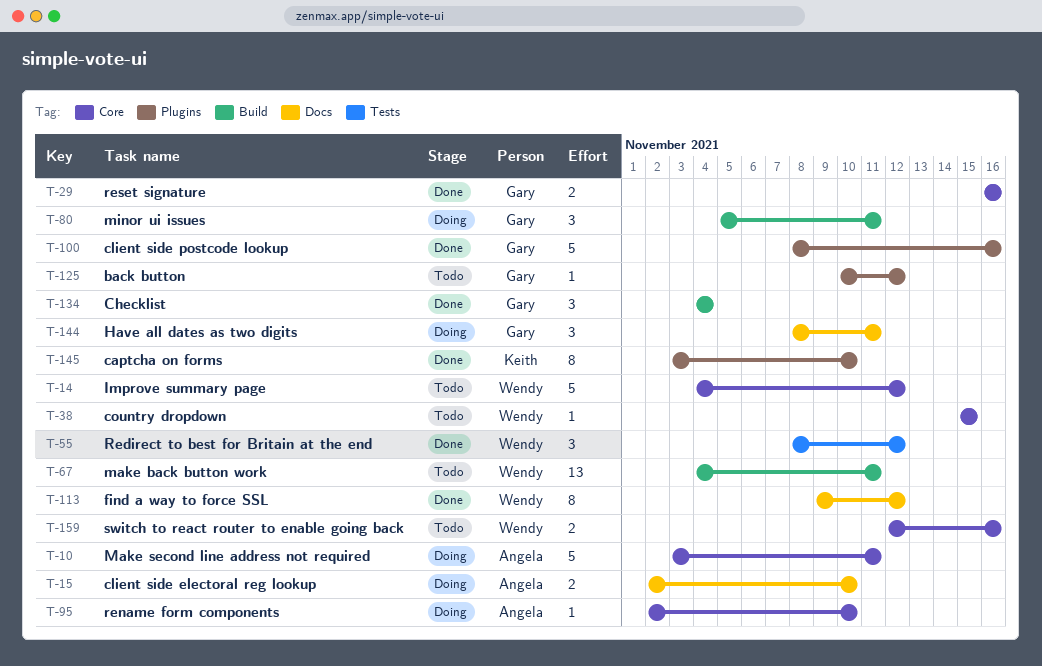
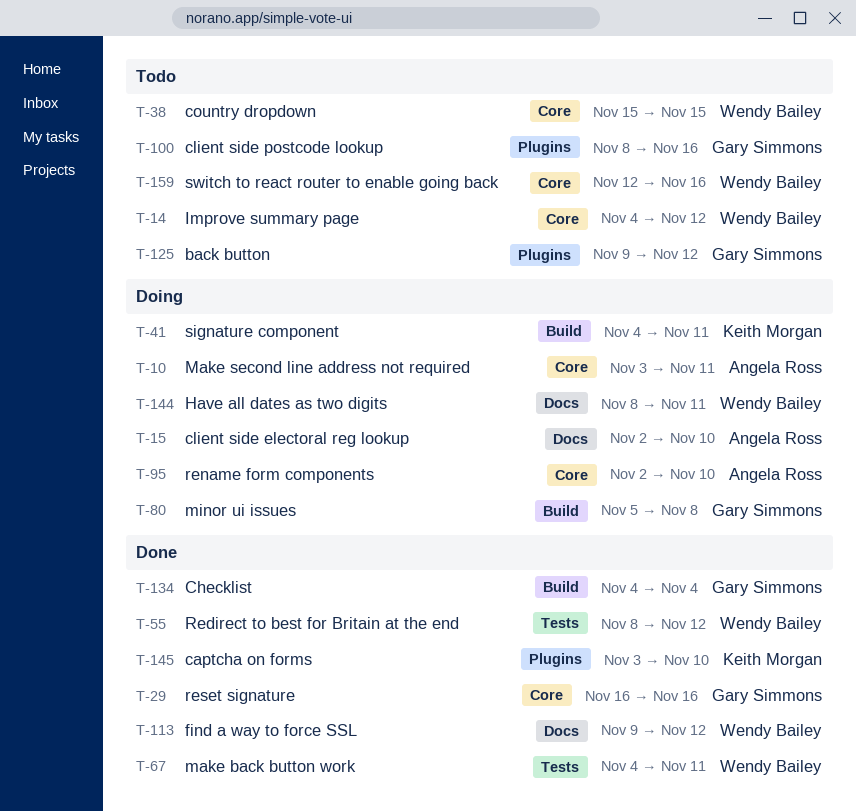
T-41: none -> present
T-67, status: Todo -> Done
T-67, label: Build -> Tests
T-80, due: Nov 11 -> Nov 8
T-100, status: Done -> Todo
T-125, start: Nov 10 -> Nov 9
T-144, owner: Gary Simmons -> Wendy Bailey

